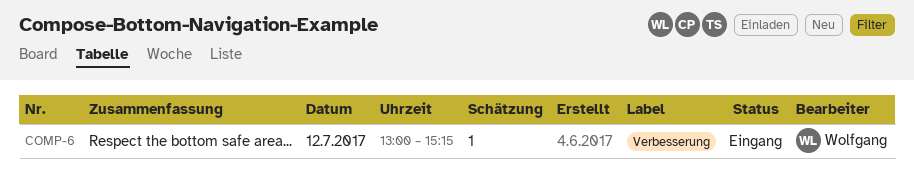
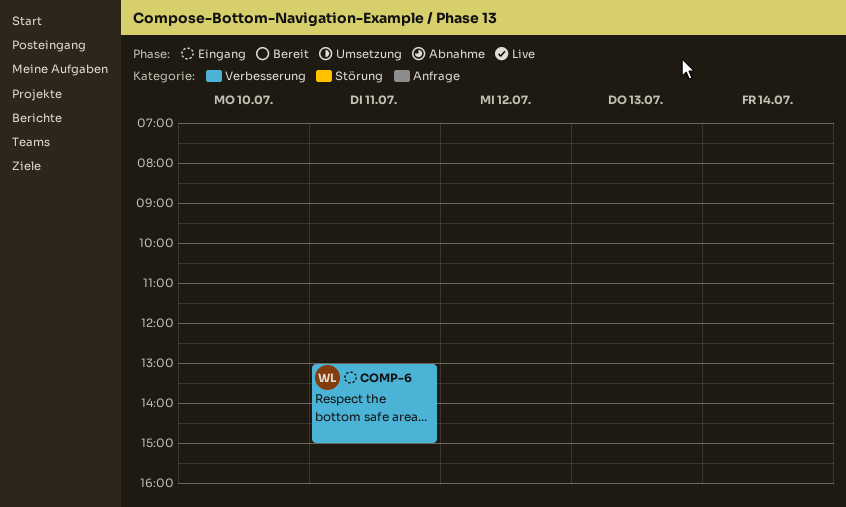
COMP-6, day: Jul 12 -> Jul 11
COMP-6, ends: 15:15 -> 15:00

